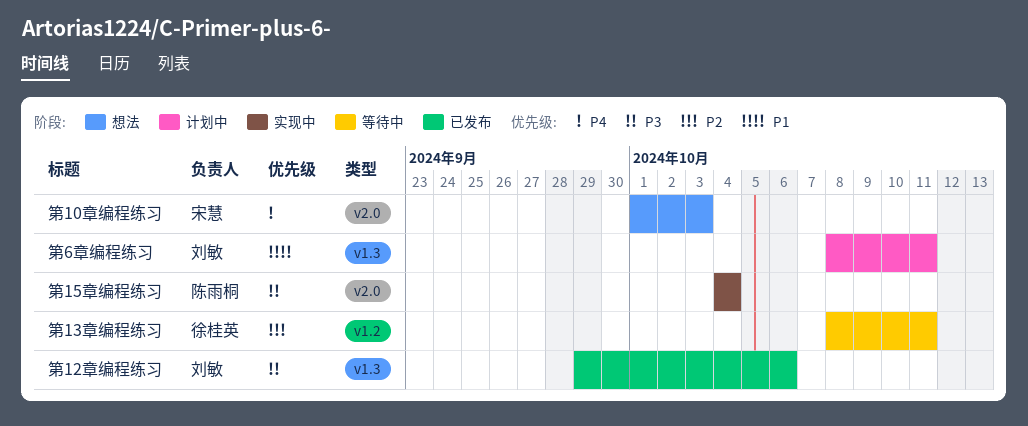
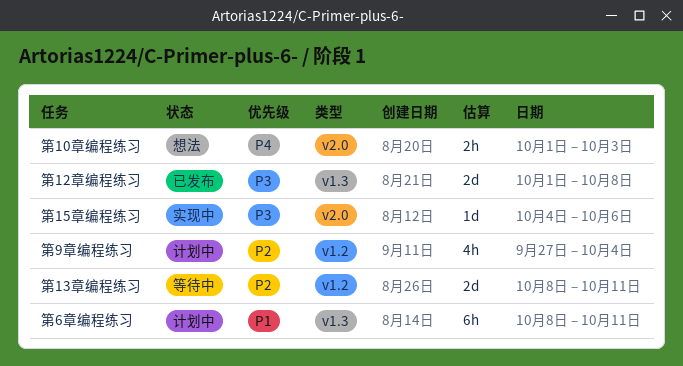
第12章编程练习, start: Sep 29 -> Oct 1
第12章编程练习, due: Oct 6 -> Oct 8
第15章编程练习, due: Oct 4 -> Oct 6
第9章编程练习: none -> present

